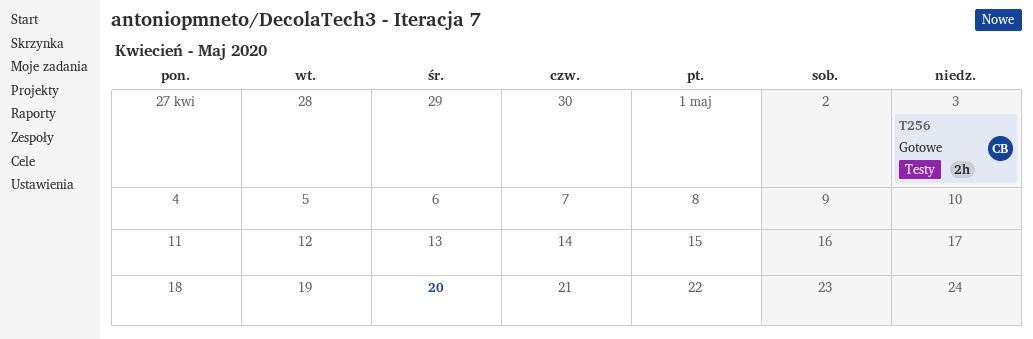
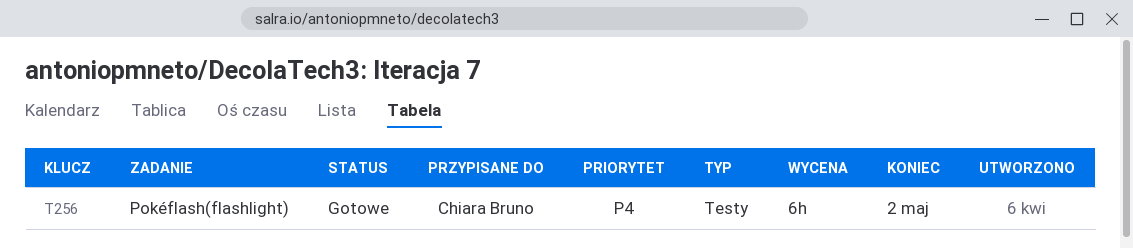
T256, estimate: 2h -> 6h
T256, due: May 3 -> May 2

